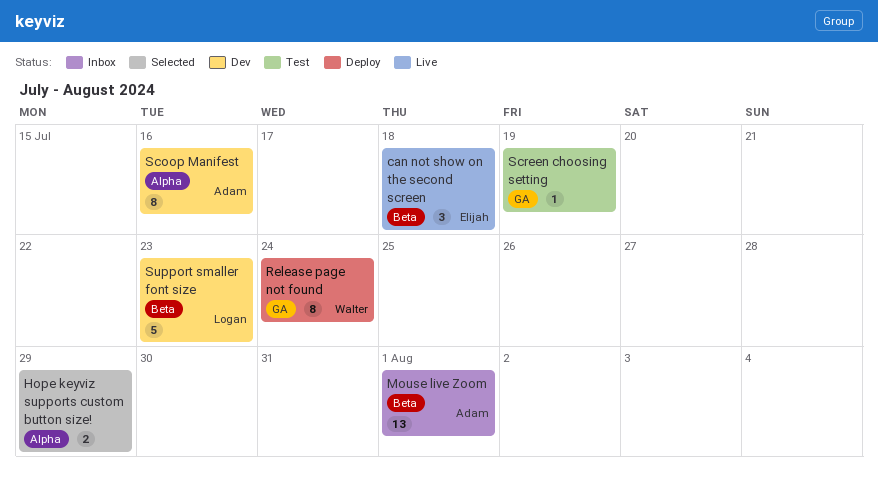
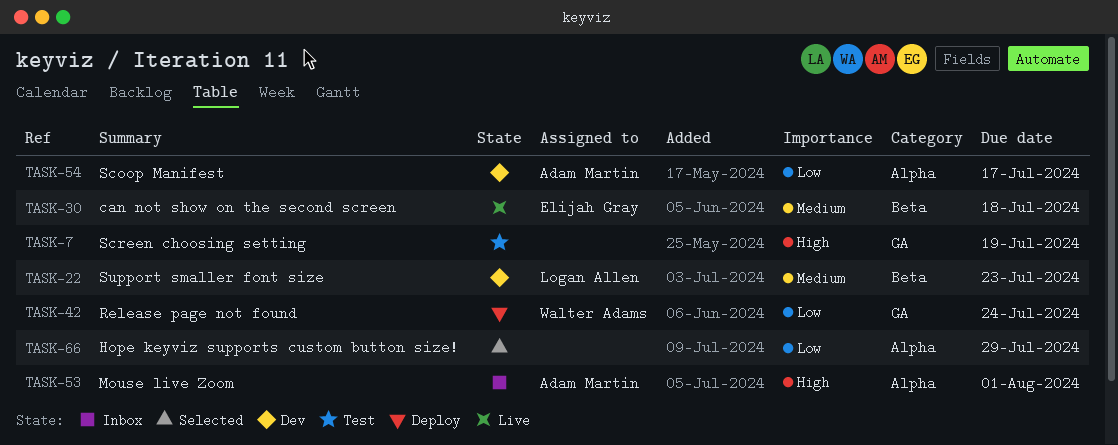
Mouse live Zoom, label: Beta -> Alpha
Scoop Manifest, due: Jul 16 -> Jul 17

